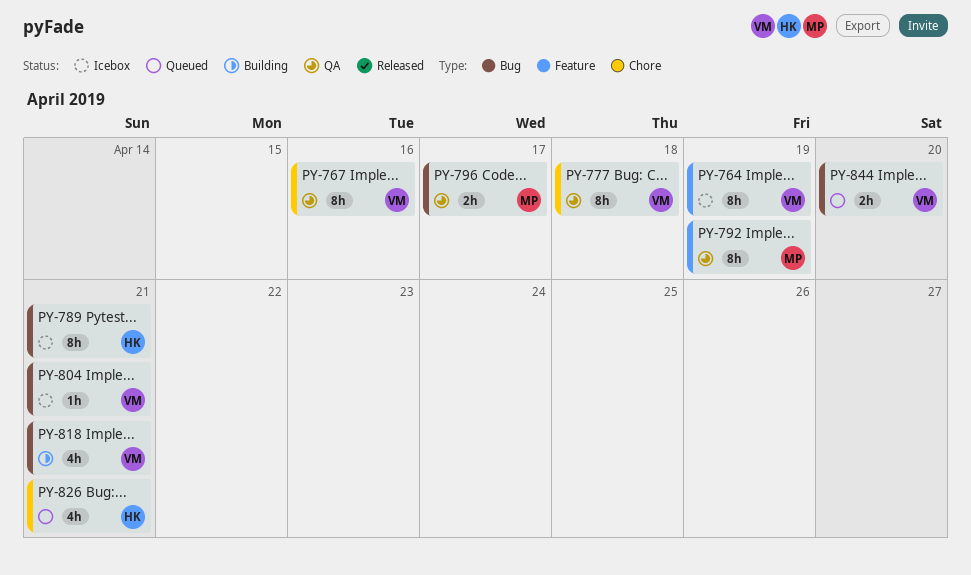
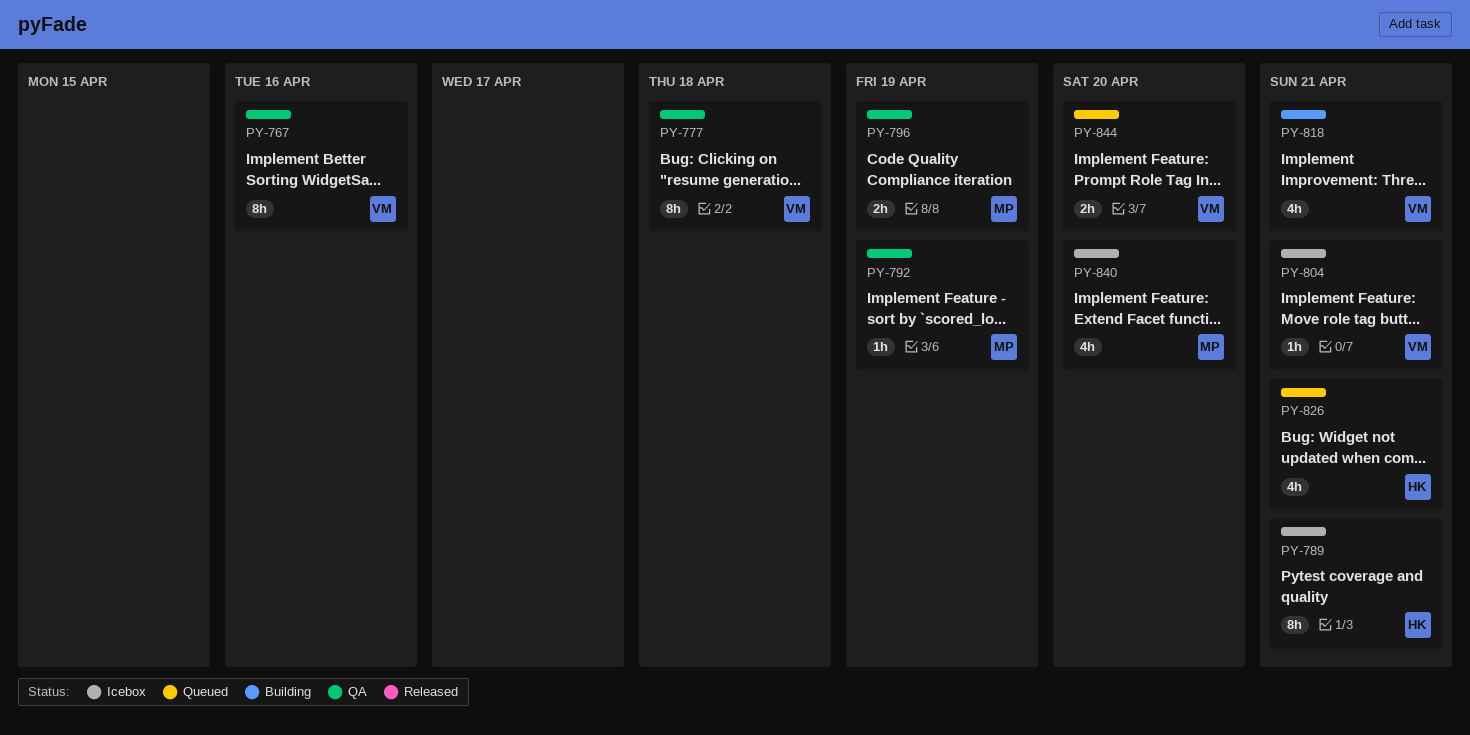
PY-764: present -> none
PY-792, estimate: 8h -> 1h
PY-796, due: Apr 17 -> Apr 19
PY-840: none -> present

